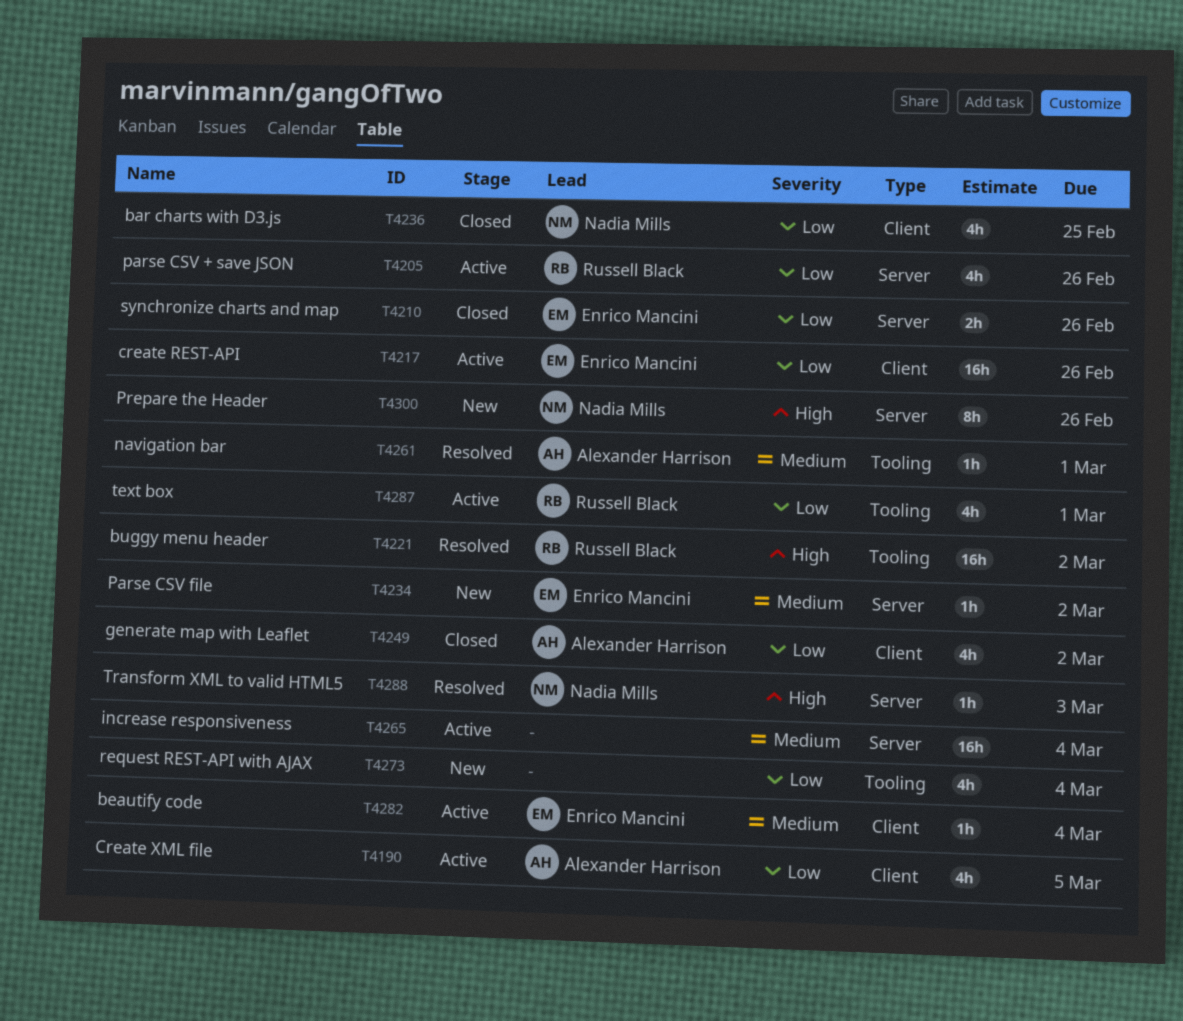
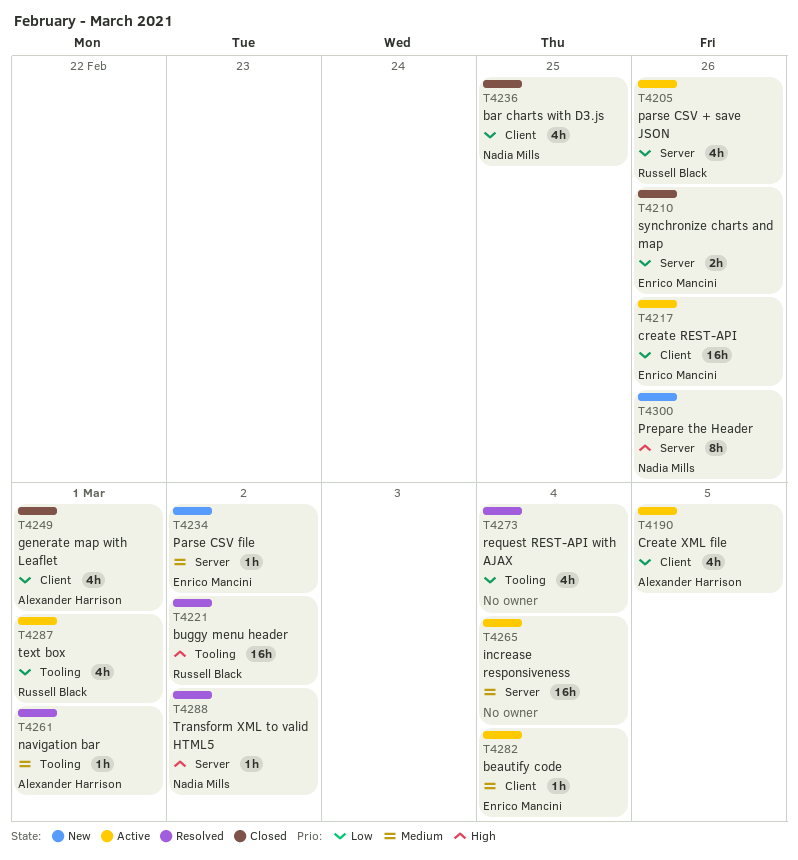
T4249, due: Mar 2 -> Mar 1
T4273, status: New -> Resolved
T4288, due: Mar 3 -> Mar 2

